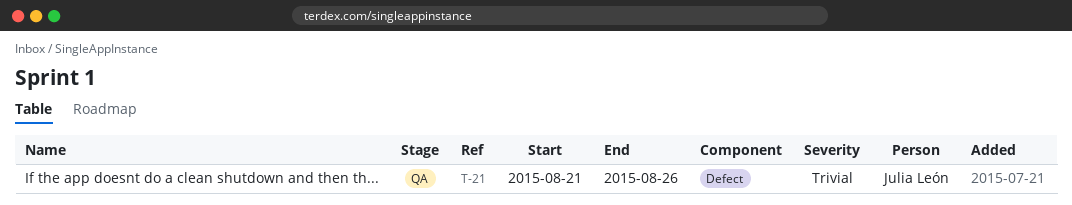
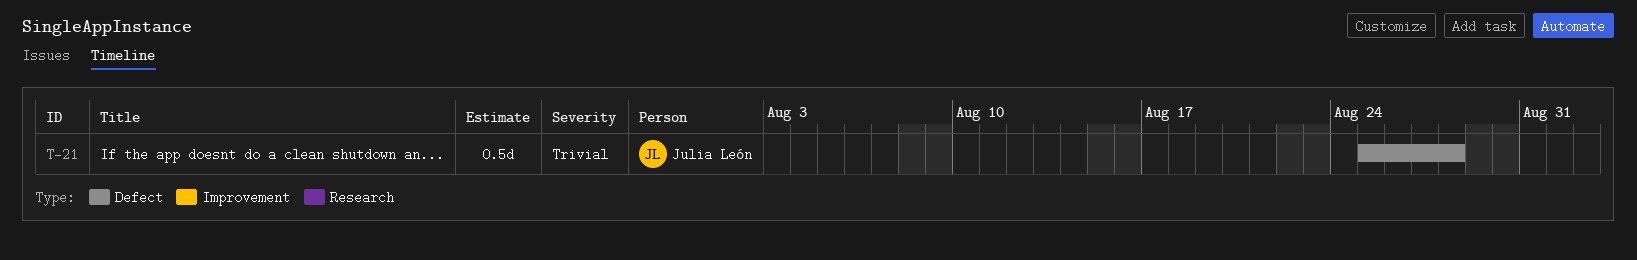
T-21, start: Aug 21 -> Aug 25
T-21, due: Aug 26 -> Aug 28

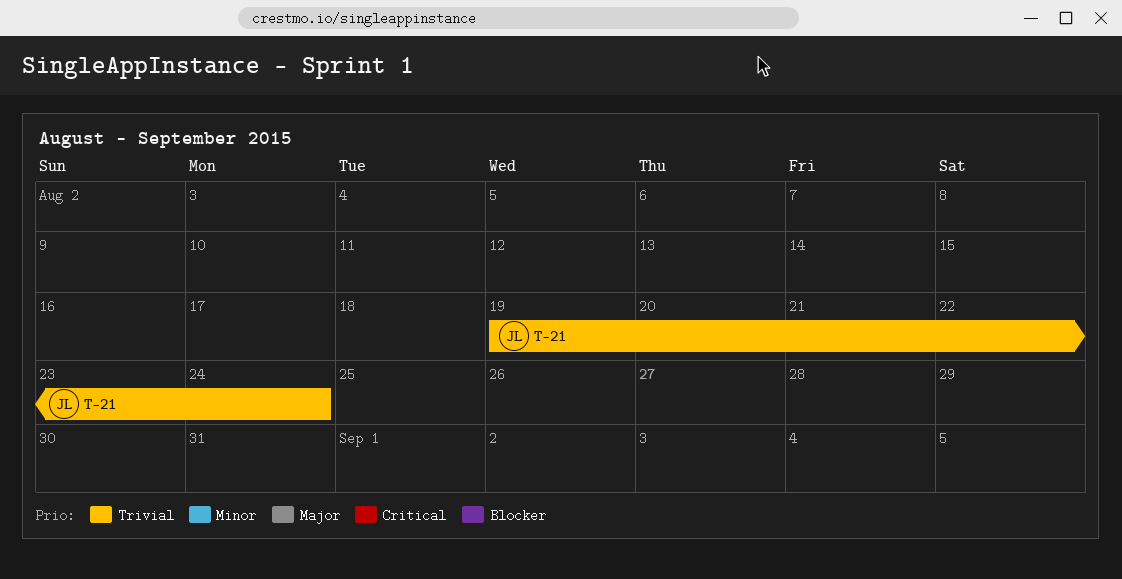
T-21, start: Aug 25 -> Aug 19
T-21, due: Aug 28 -> Aug 24

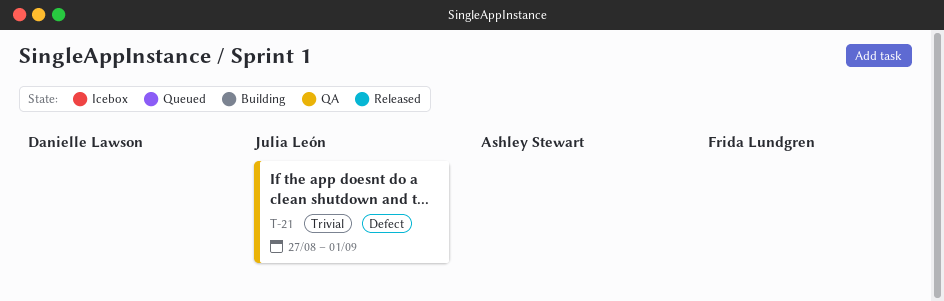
T-21, start: Aug 19 -> Aug 27
T-21, due: Aug 24 -> Sep 1

